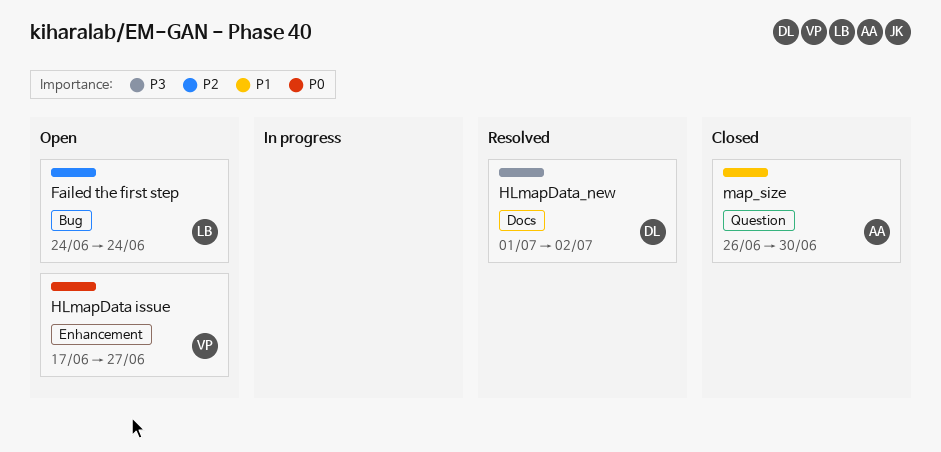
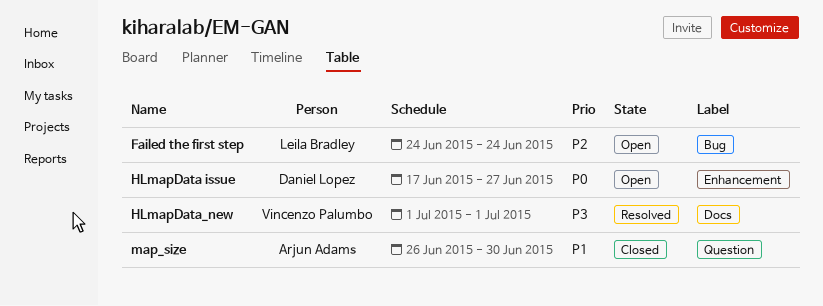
HLmapData issue, owner: Vincenzo Palumbo -> Daniel Lopez
HLmapData_new, owner: Daniel Lopez -> Vincenzo Palumbo
HLmapData_new, due: Jul 2 -> Jul 1

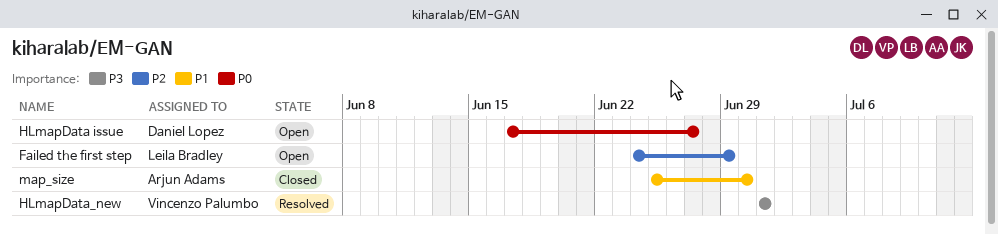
Failed the first step, due: Jun 24 -> Jun 29
map_size, start: Jun 26 -> Jun 25

